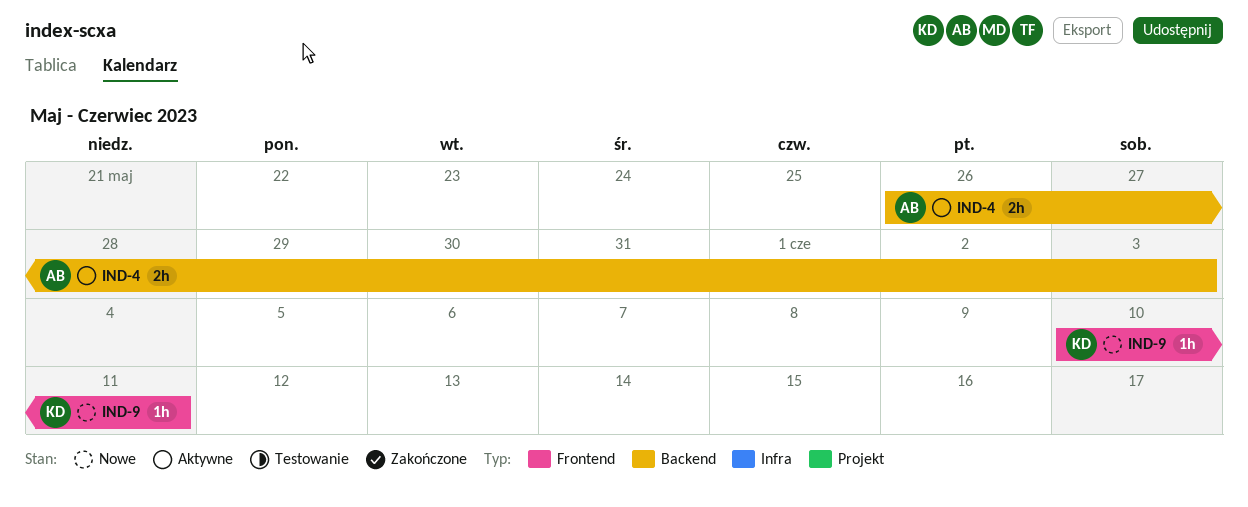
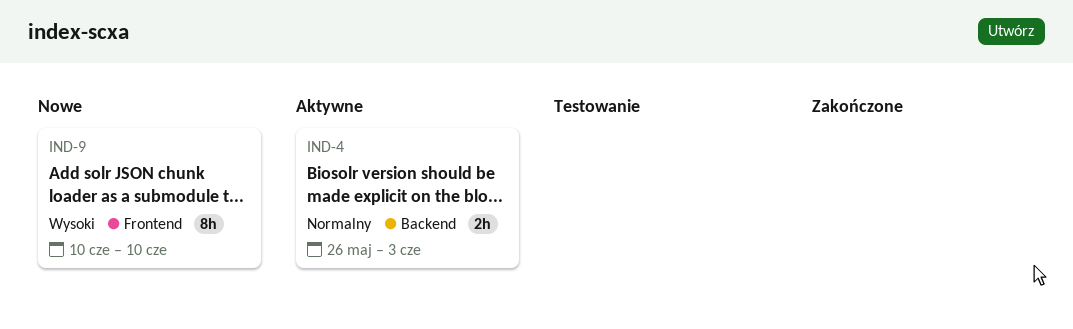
IND-9, estimate: 1h -> 8h
IND-9, due: Jun 11 -> Jun 10

